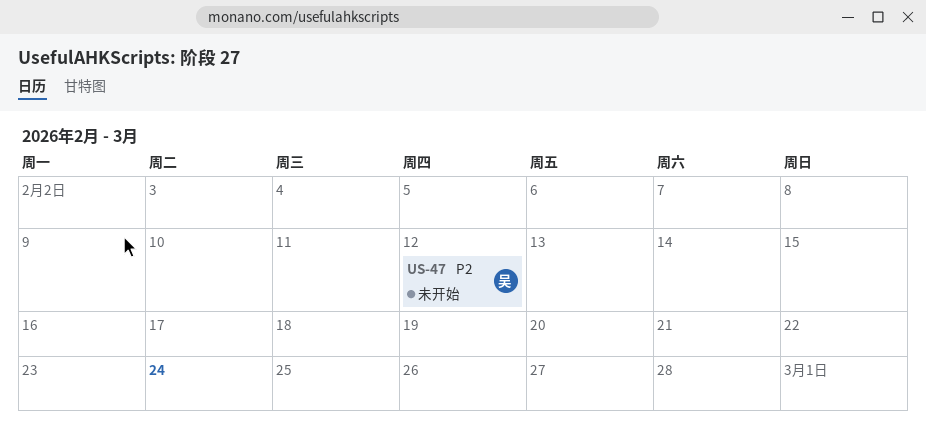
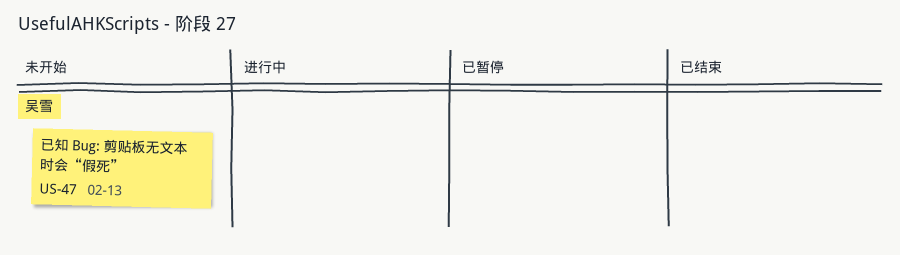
US-47, due: Feb 12 -> Feb 13

